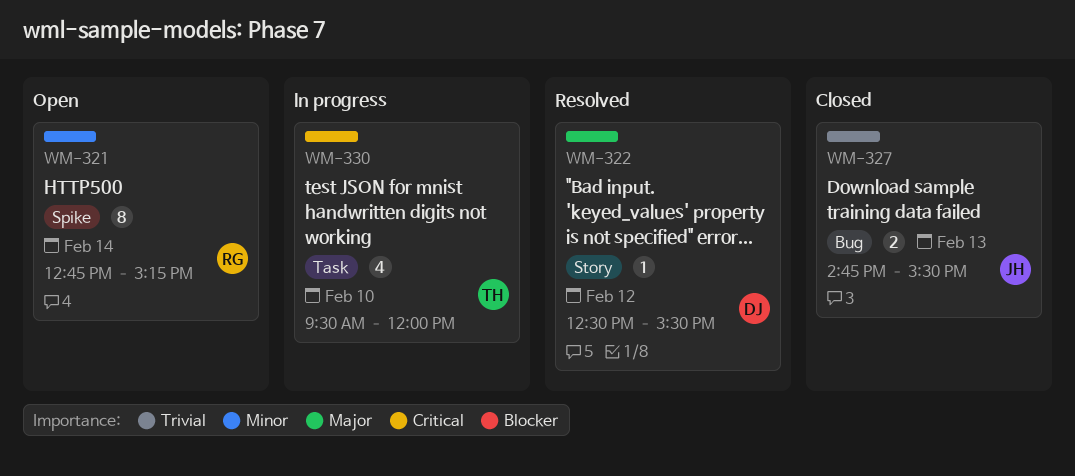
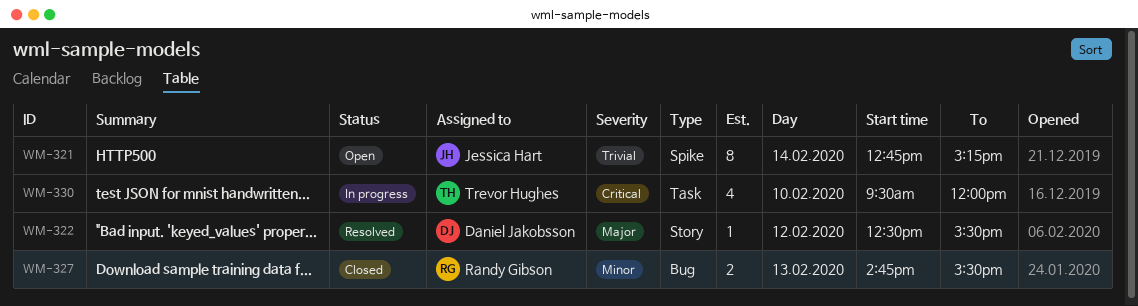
WM-321, owner: Randy Gibson -> Jessica Hart
WM-321, priority: Minor -> Trivial
WM-327, owner: Jessica Hart -> Randy Gibson
WM-327, priority: Trivial -> Minor

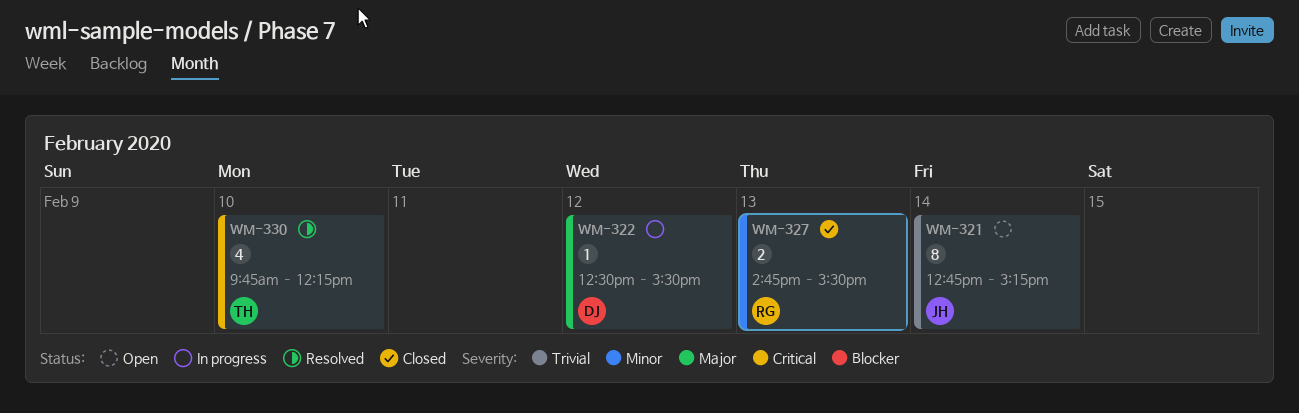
WM-322, status: Resolved -> In progress
WM-330, status: In progress -> Resolved
WM-330, begins: 09:30 -> 09:45
WM-330, ends: 12:00 -> 12:15

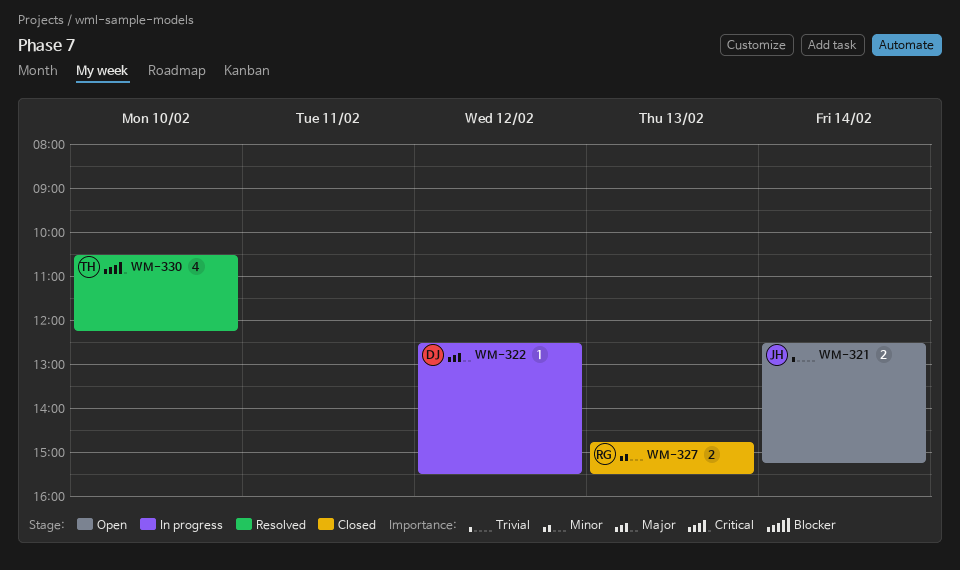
WM-321, estimate: 8 -> 2
WM-321, begins: 12:45 -> 12:30
WM-330, begins: 09:45 -> 10:30

